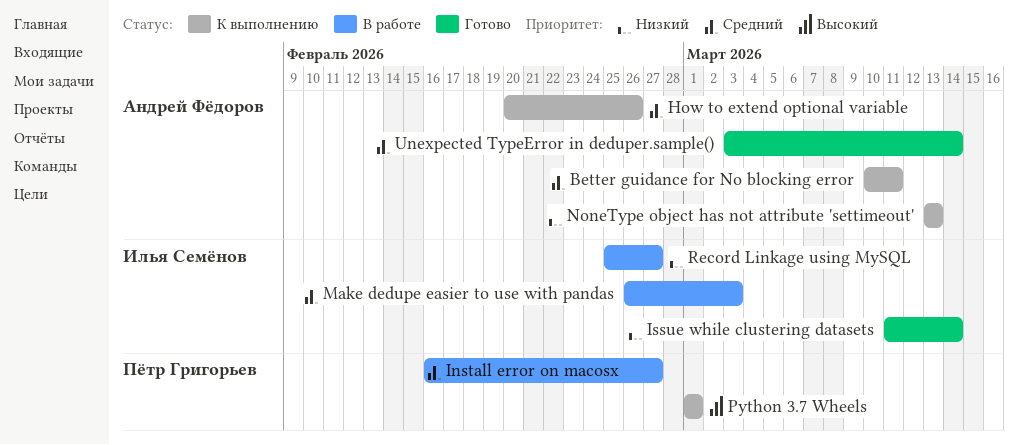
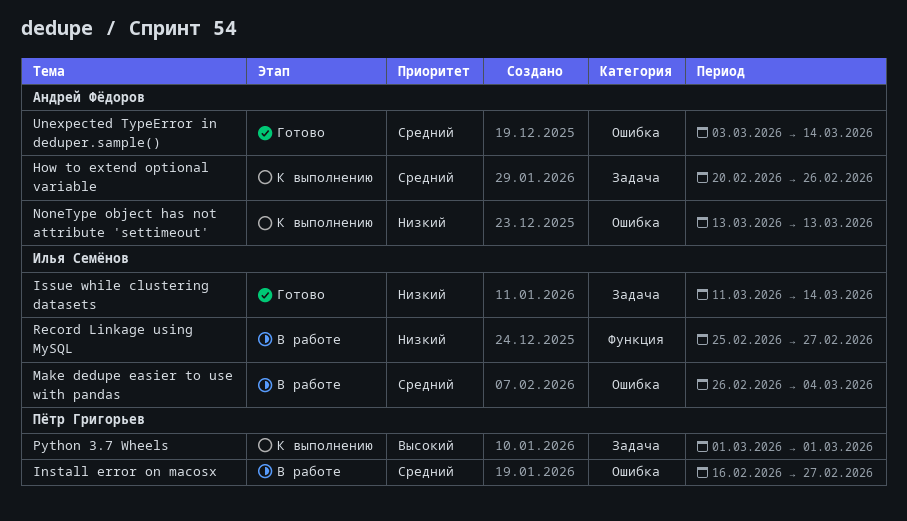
Better guidance for No blocking error: present -> none
Make dedupe easier to use with pandas, due: Mar 3 -> Mar 4

